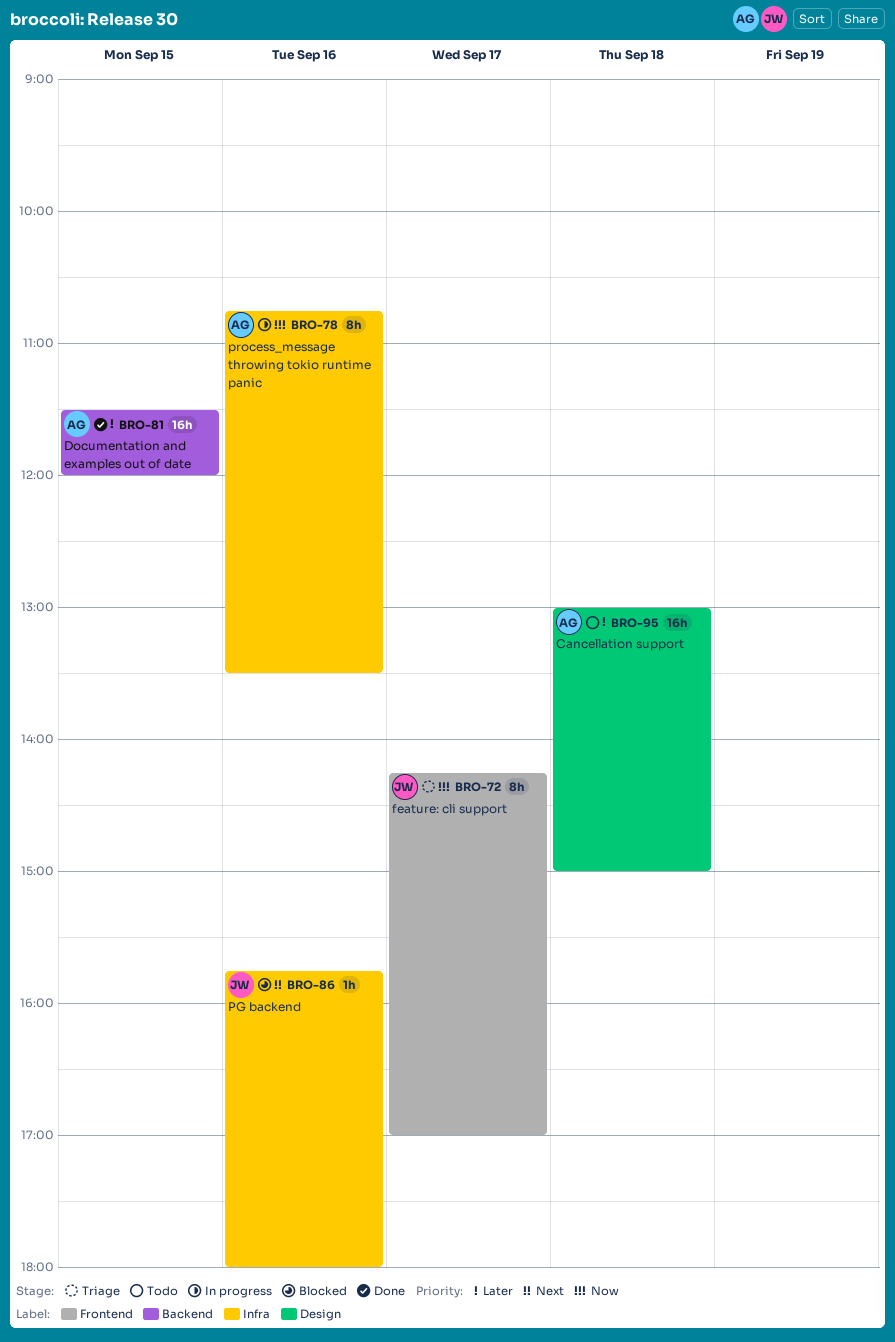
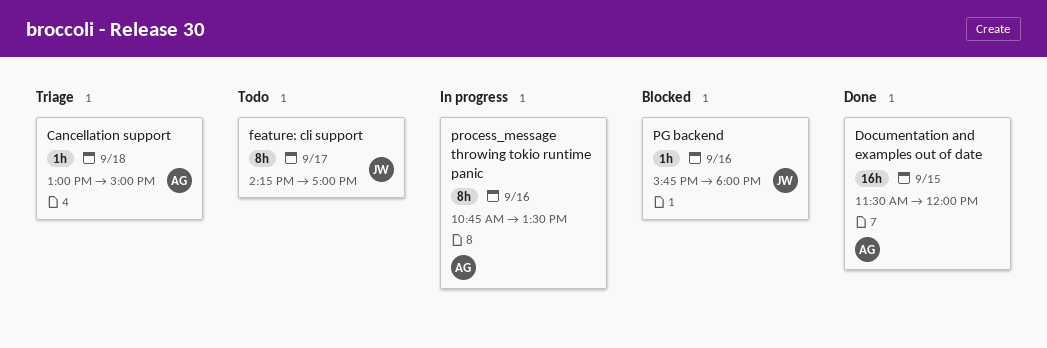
Cancellation support, status: Todo -> Triage
Cancellation support, estimate: 16h -> 1h
feature: cli support, status: Triage -> Todo

